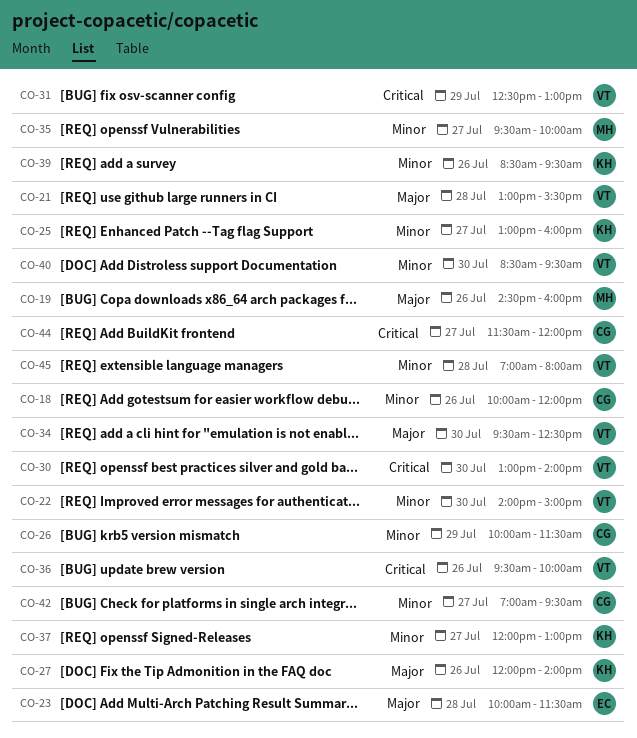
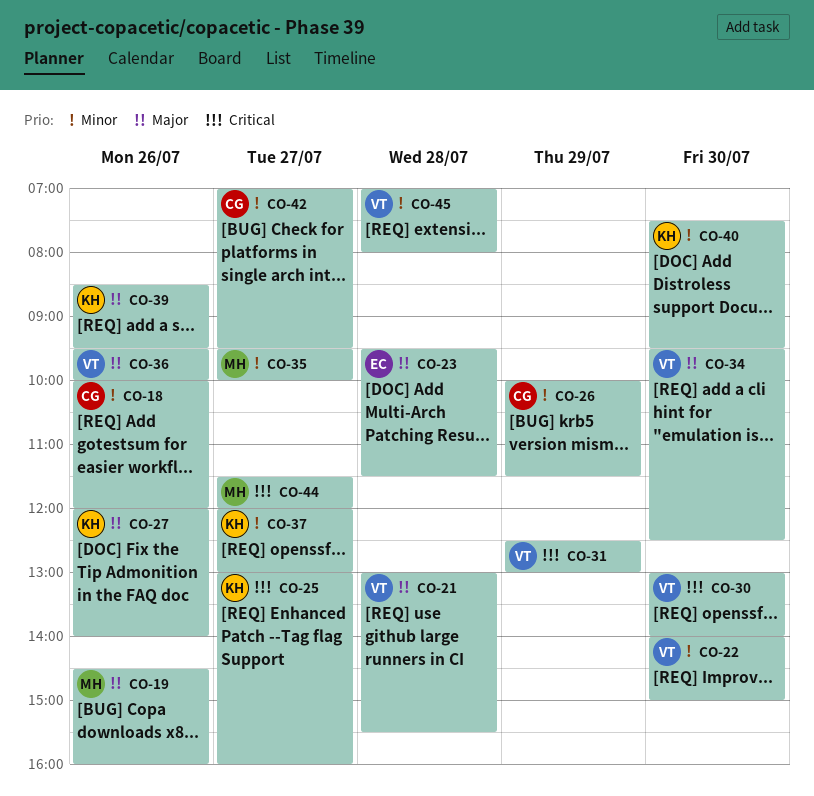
CO-23, begins: 10:00 -> 09:30
CO-25, priority: Minor -> Critical
CO-36, priority: Critical -> Major
CO-39, priority: Minor -> Major
CO-40, owner: VT -> KH
CO-40, begins: 08:30 -> 07:30
CO-44, owner: CG -> MH

